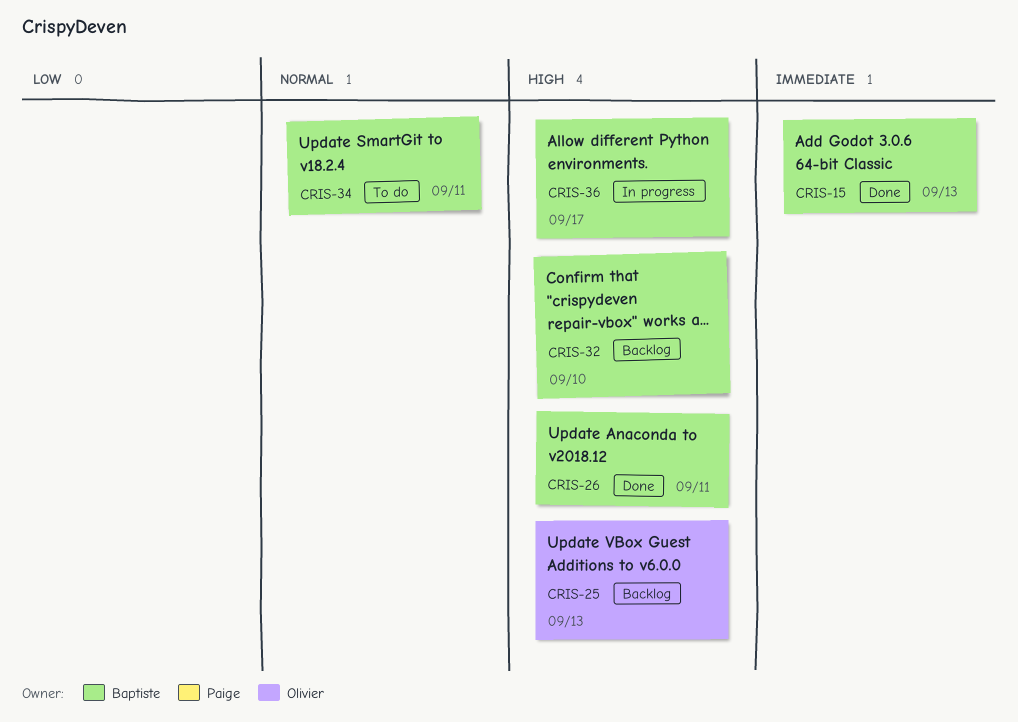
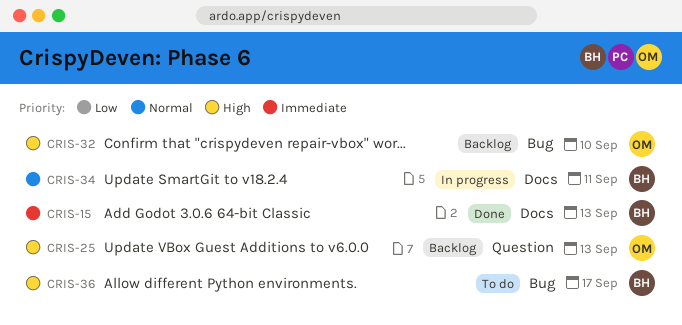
CRIS-26: present -> none
CRIS-32, owner: Baptiste -> Olivier
CRIS-34, status: To do -> In progress
CRIS-36, status: In progress -> To do

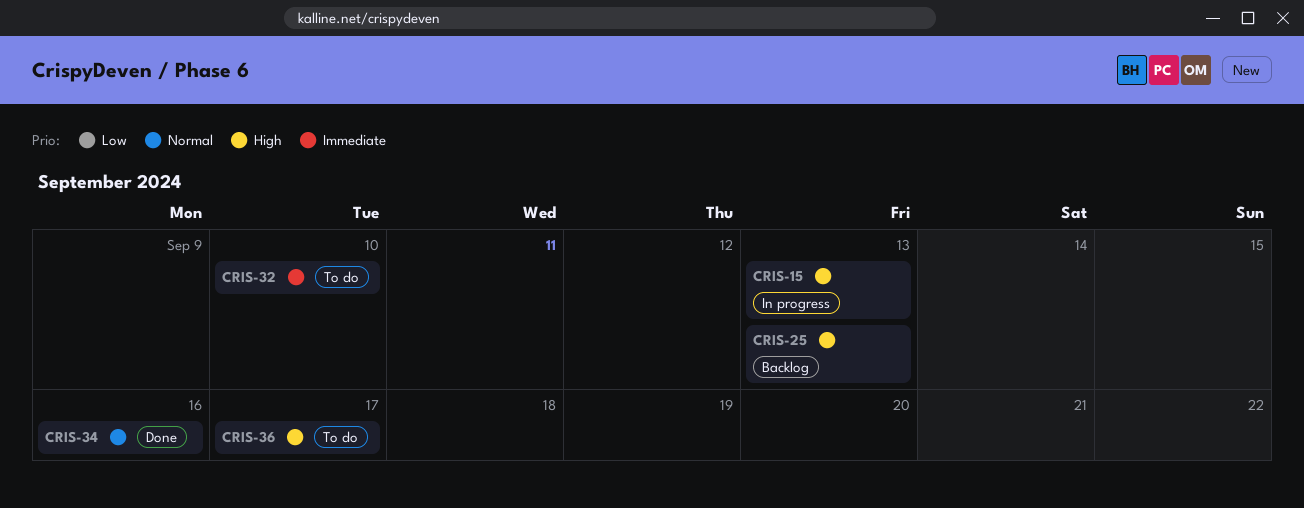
CRIS-15, status: Done -> In progress
CRIS-15, priority: Immediate -> High
CRIS-32, status: Backlog -> To do
CRIS-32, priority: High -> Immediate
CRIS-34, status: In progress -> Done
CRIS-34, due: Sep 11 -> Sep 16

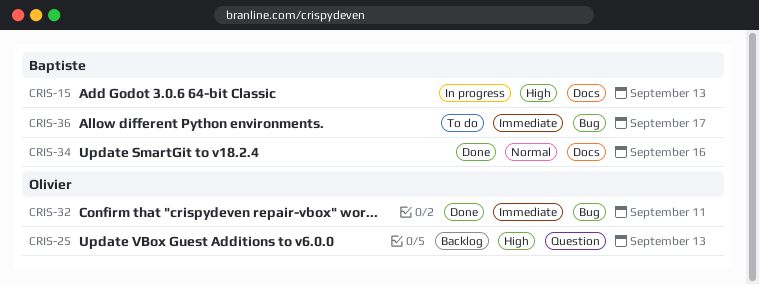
CRIS-32, status: To do -> Done
CRIS-32, due: Sep 10 -> Sep 11
CRIS-36, priority: High -> Immediate

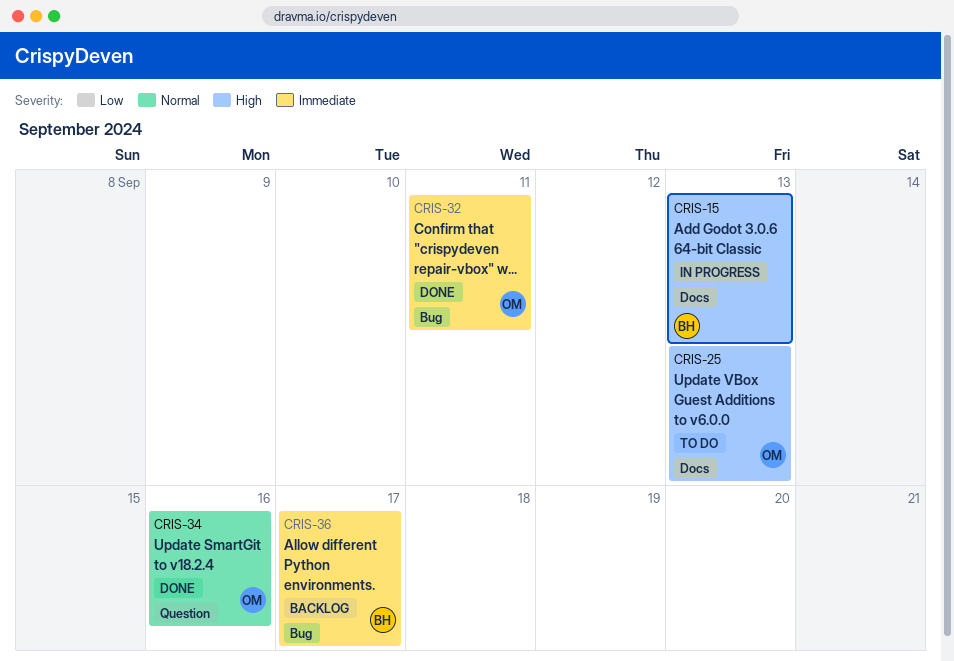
CRIS-25, status: Backlog -> To do
CRIS-25, label: Question -> Docs
CRIS-34, owner: Baptiste -> Olivier
CRIS-34, label: Docs -> Question
CRIS-36, status: To do -> Backlog

